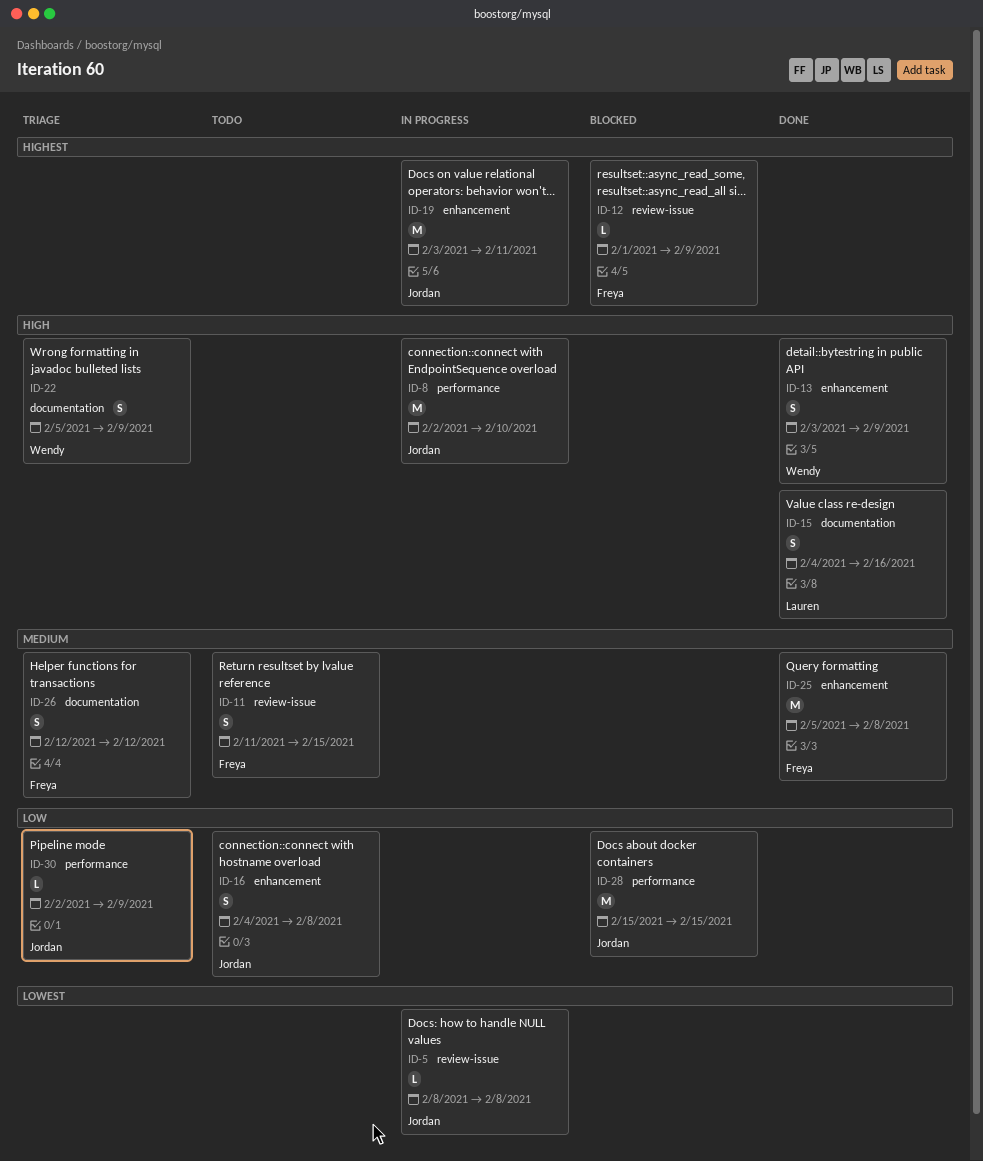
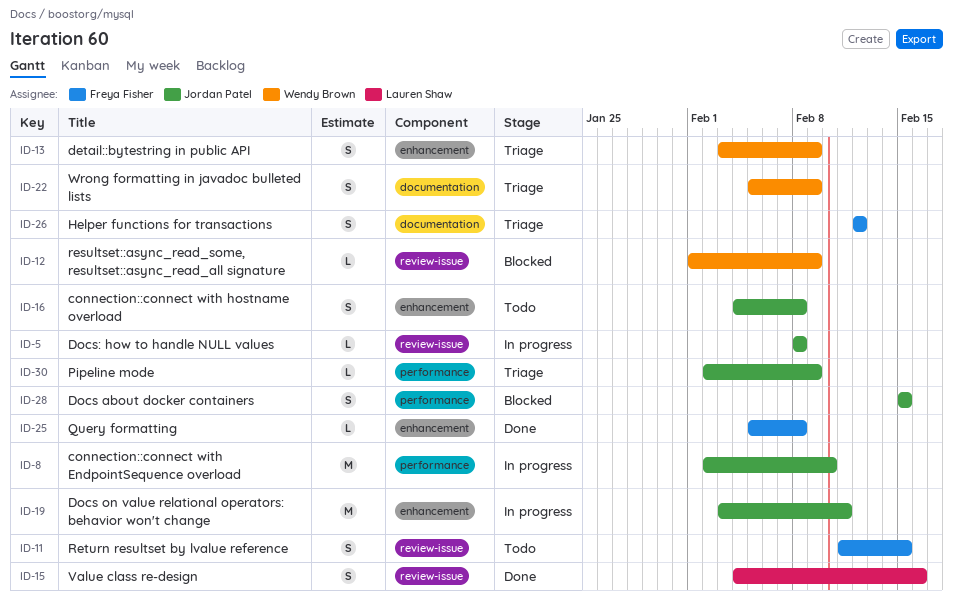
ID-12, owner: Freya Fisher -> Wendy Brown
ID-13, status: Done -> Triage
ID-15, label: documentation -> review-issue
ID-25, estimate: M -> L
ID-28, estimate: M -> S

